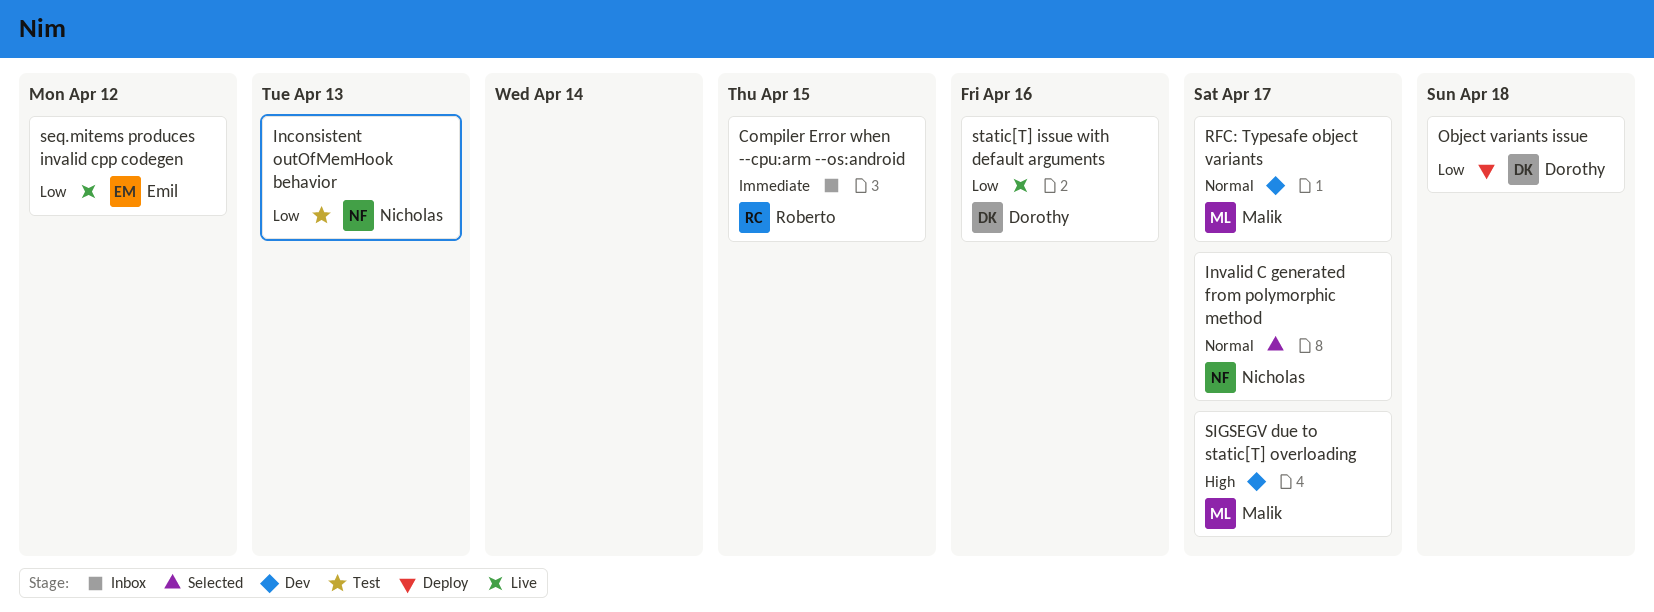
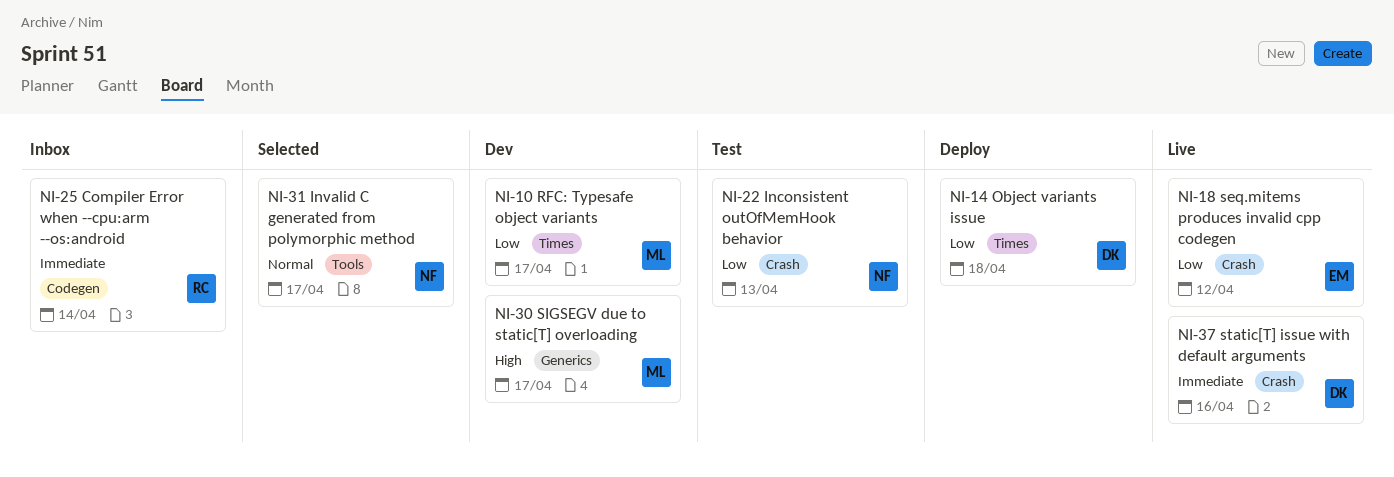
Compiler Error when --cpu:arm --os:android, due: Apr 15 -> Apr 14
RFC: Typesafe object variants, priority: Normal -> Low
static[T] issue with default arguments, priority: Low -> Immediate

